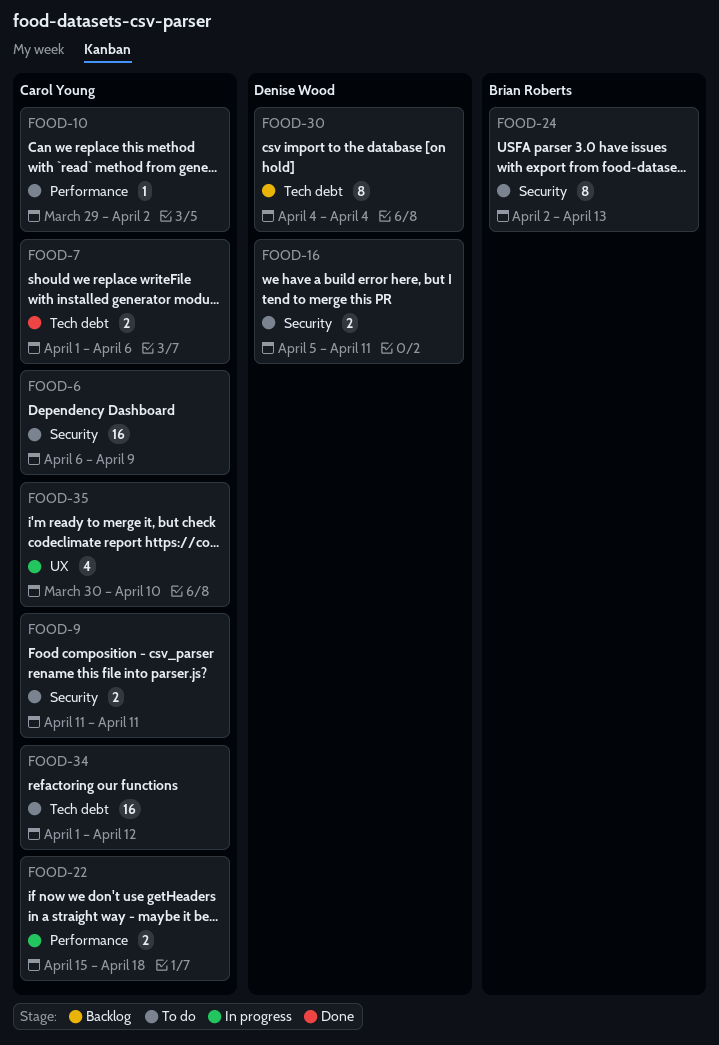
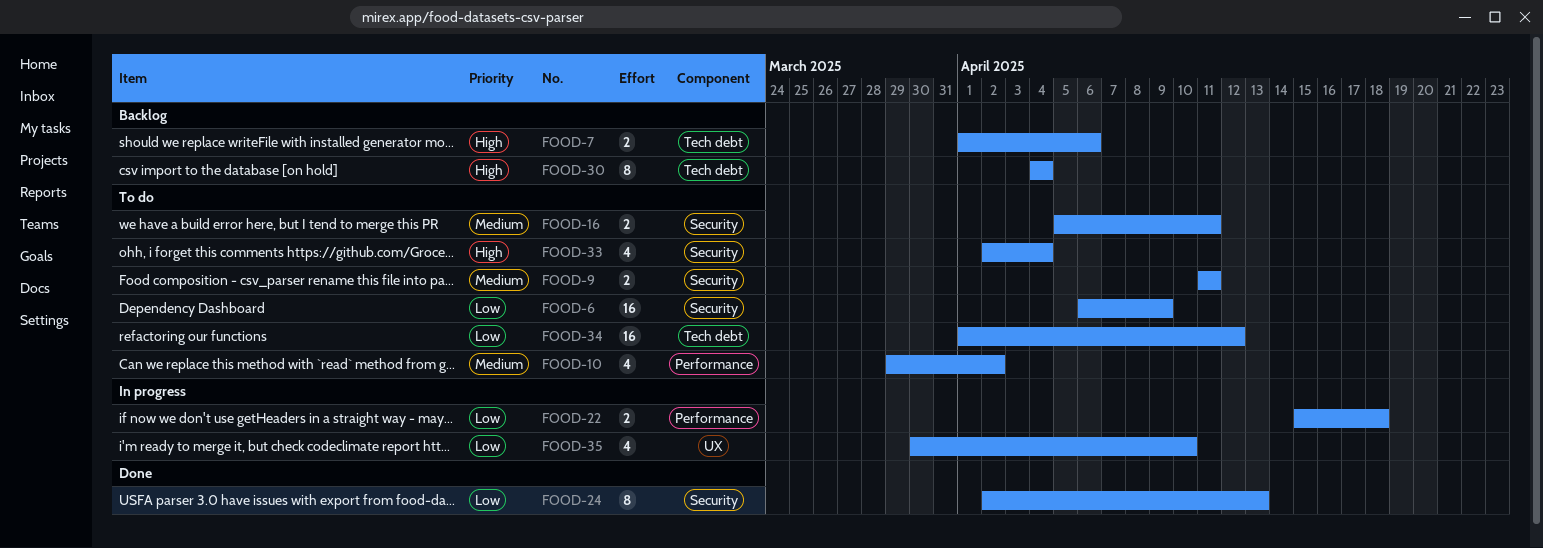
FOOD-7, status: Done -> Backlog
FOOD-10, estimate: 1 -> 4
FOOD-24, status: To do -> Done
FOOD-33: none -> present

